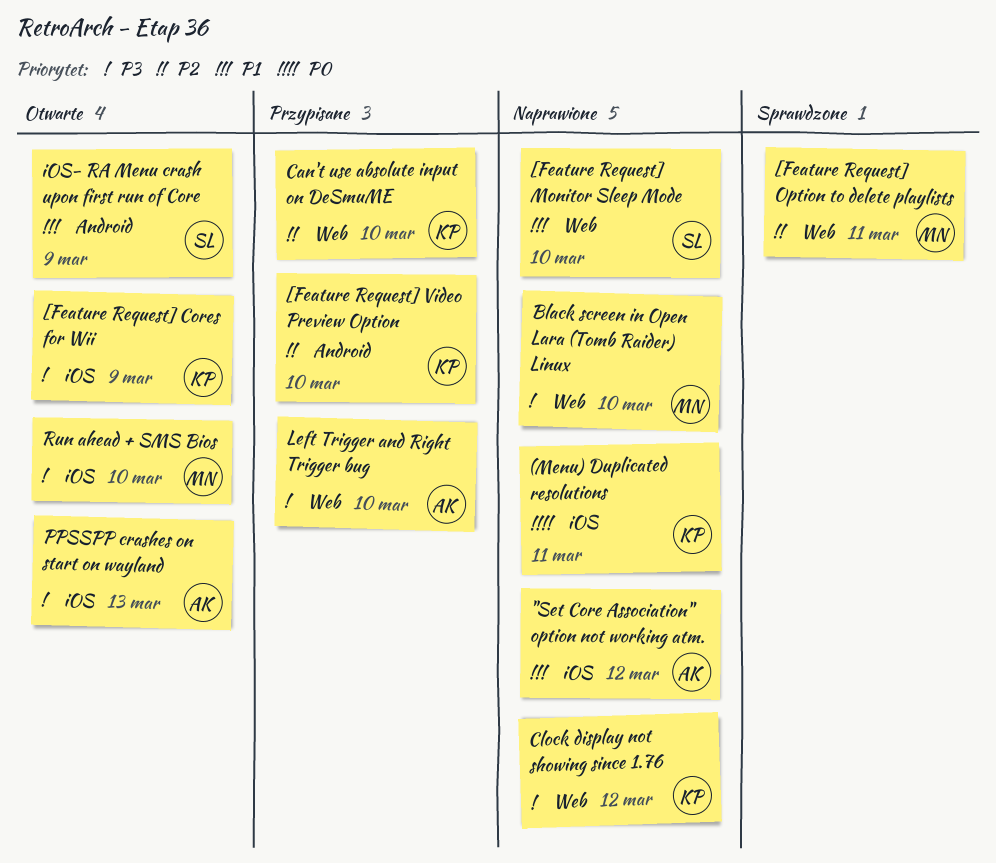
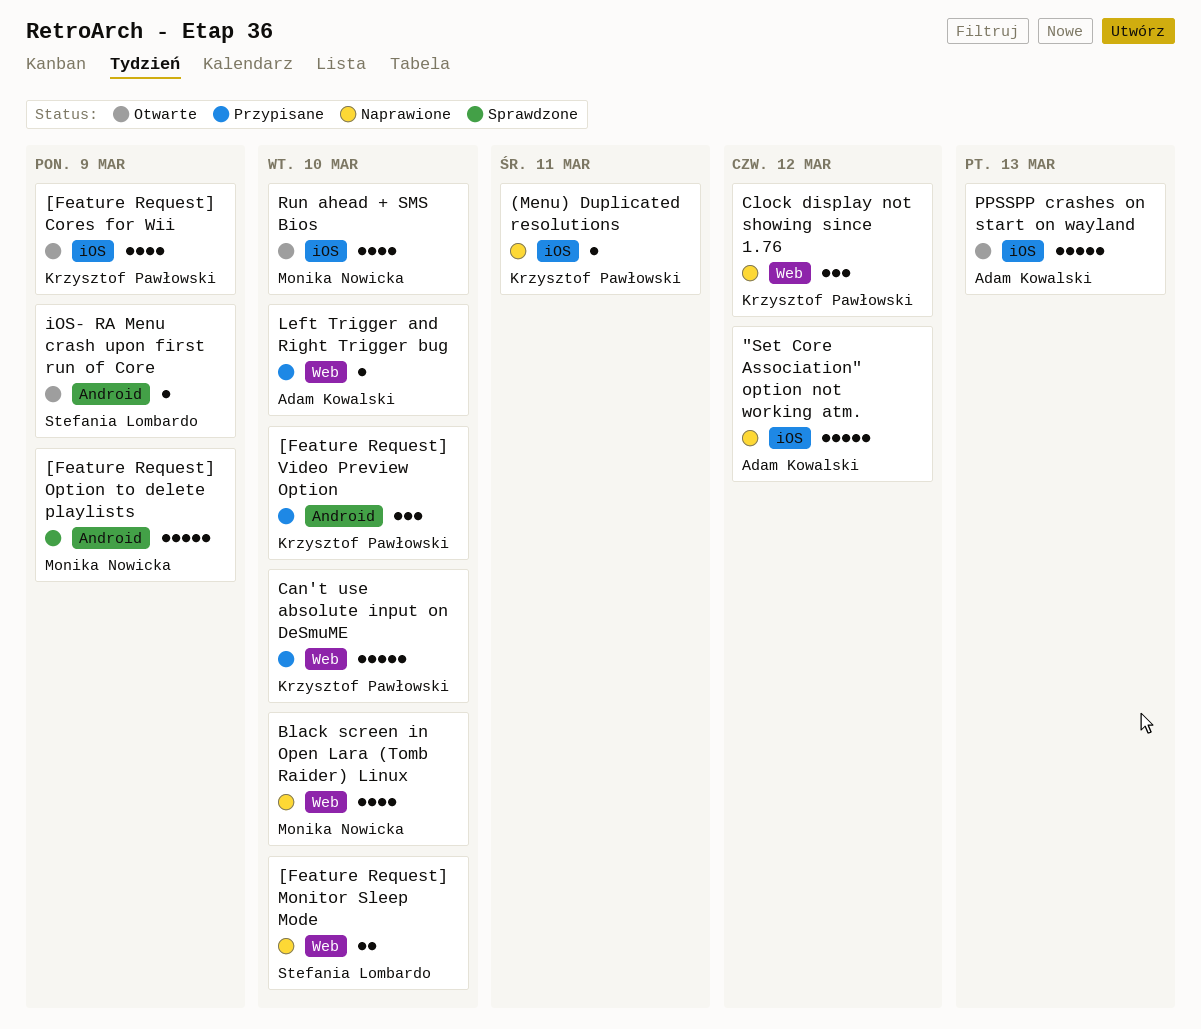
[Feature Request] Option to delete playlists, label: Web -> Android
[Feature Request] Option to delete playlists, due: Mar 11 -> Mar 9

